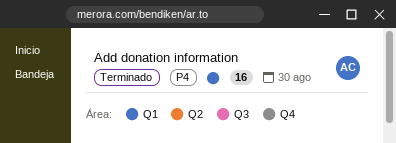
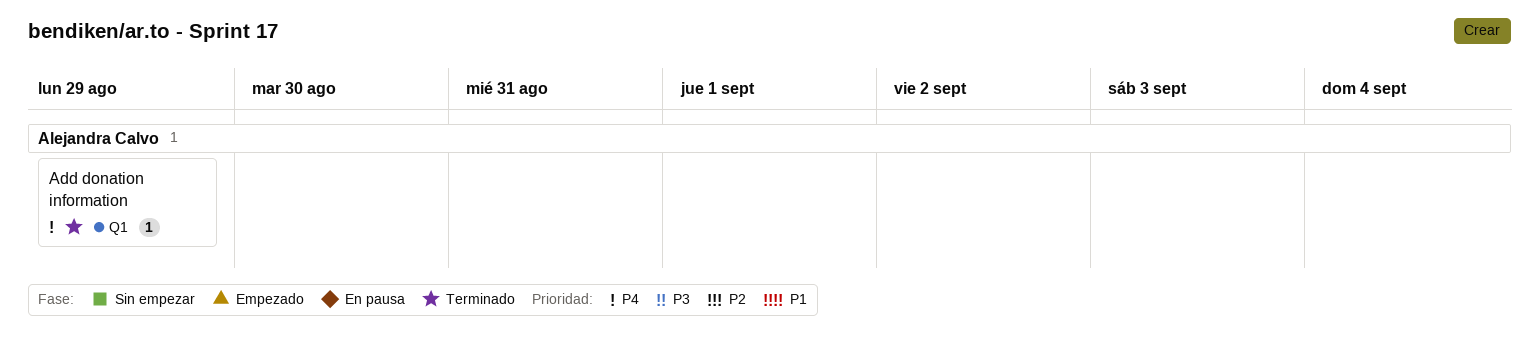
Add donation information, estimate: 16 -> 1
Add donation information, due: Aug 30 -> Aug 29

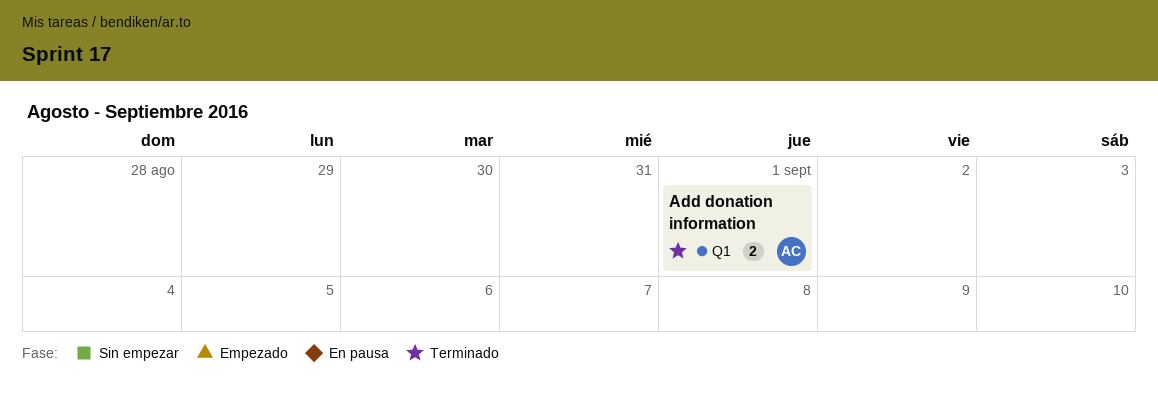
Add donation information, estimate: 1 -> 2
Add donation information, due: Aug 29 -> Sep 1

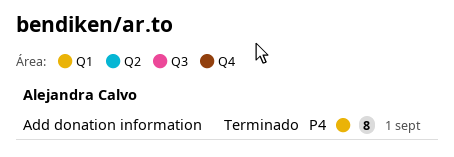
Add donation information, estimate: 2 -> 8

